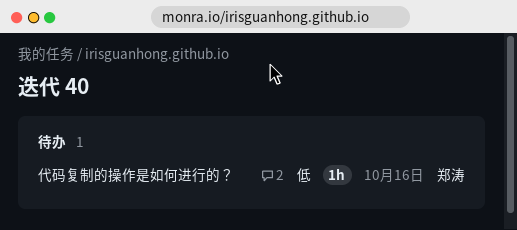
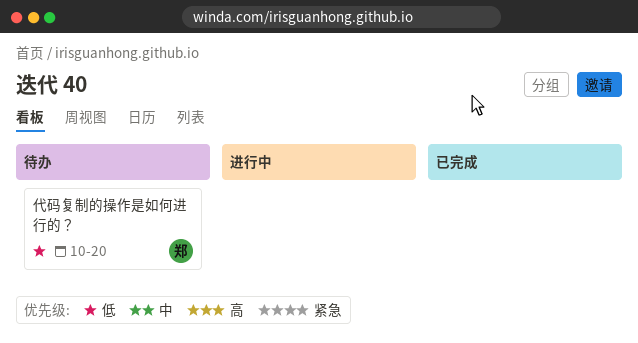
代码复制的操作是如何进行的？, due: Oct 16 -> Oct 20

